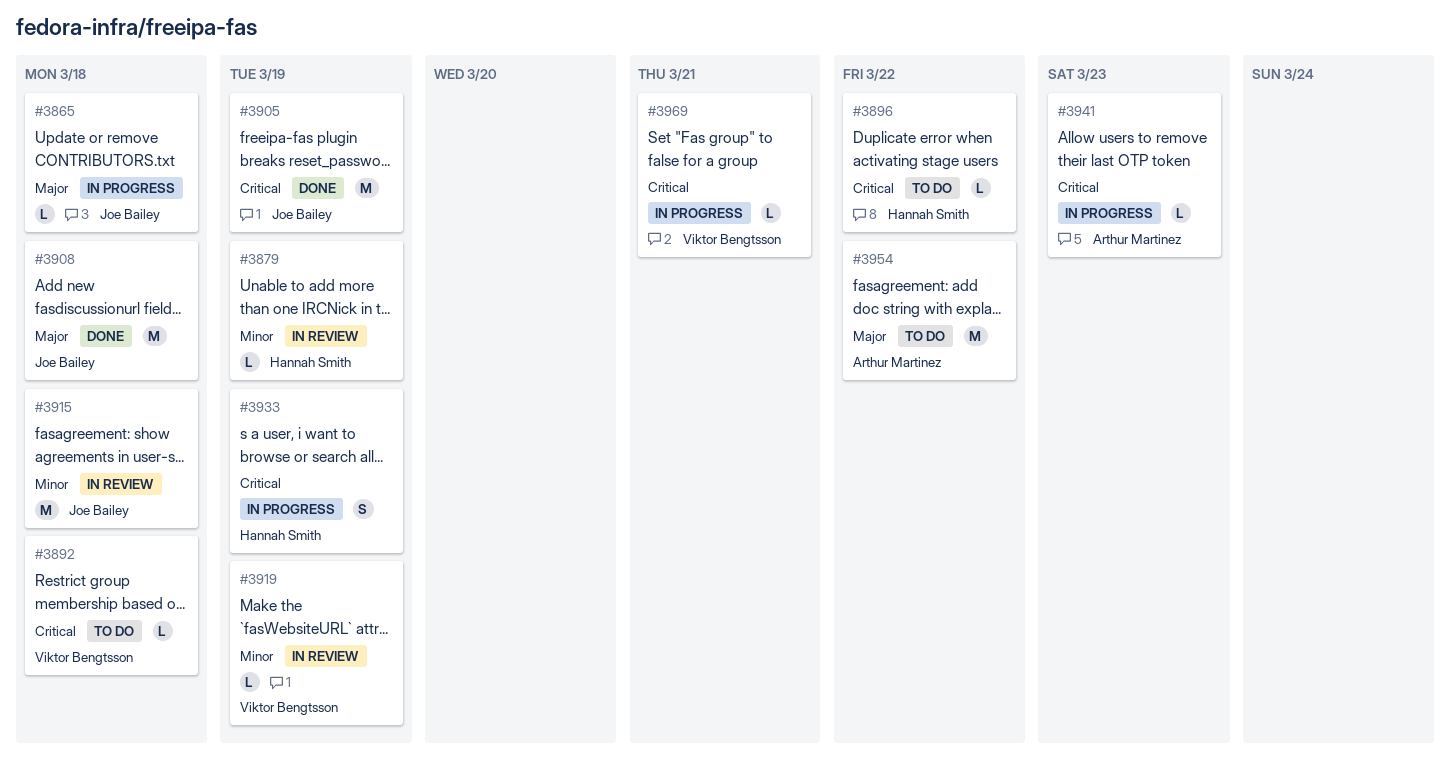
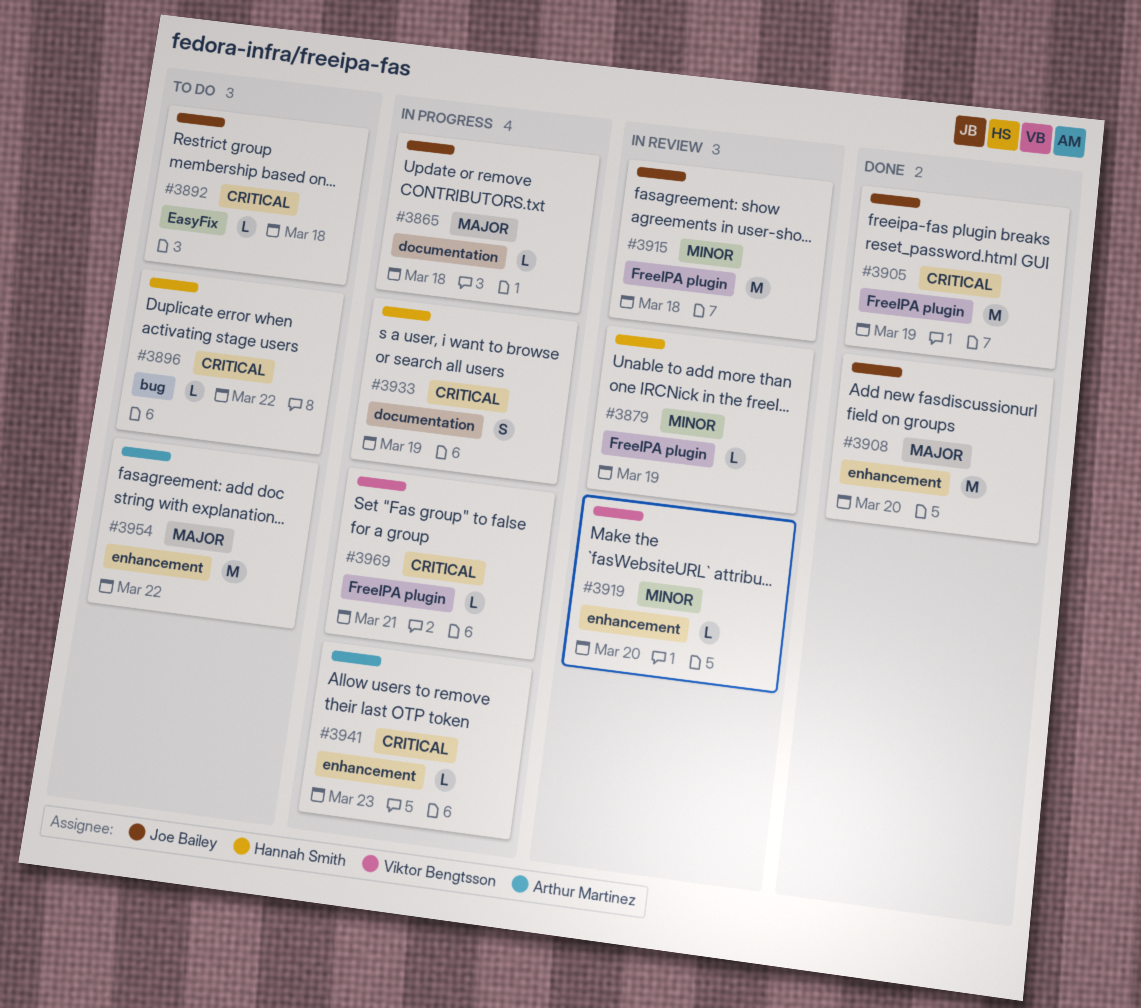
#3892, owner: Viktor Bengtsson -> Joe Bailey
#3908, due: Mar 18 -> Mar 20
#3919, due: Mar 19 -> Mar 20

